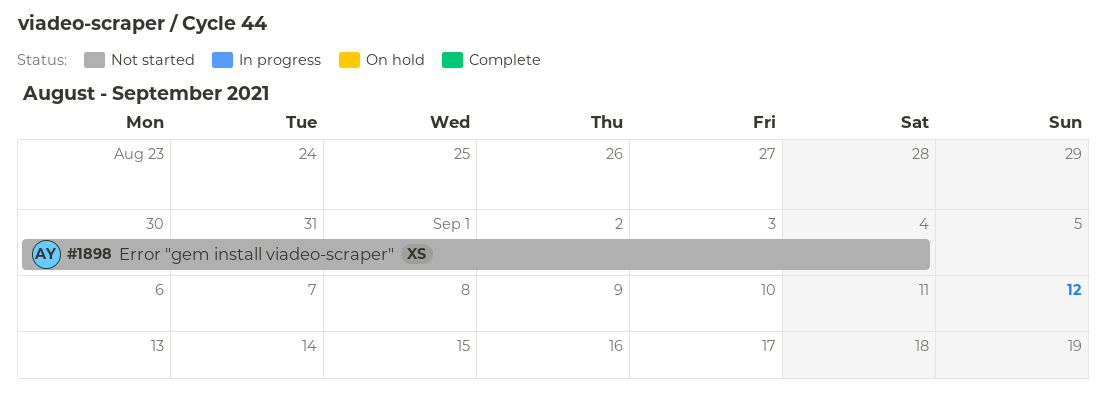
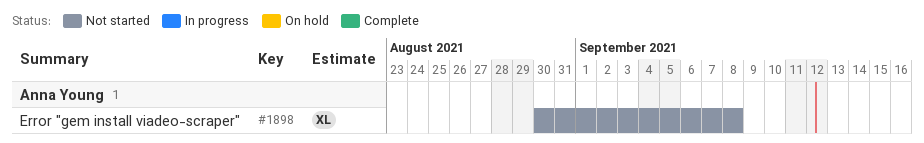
#1898, estimate: XS -> XL
#1898, due: Sep 4 -> Sep 8

